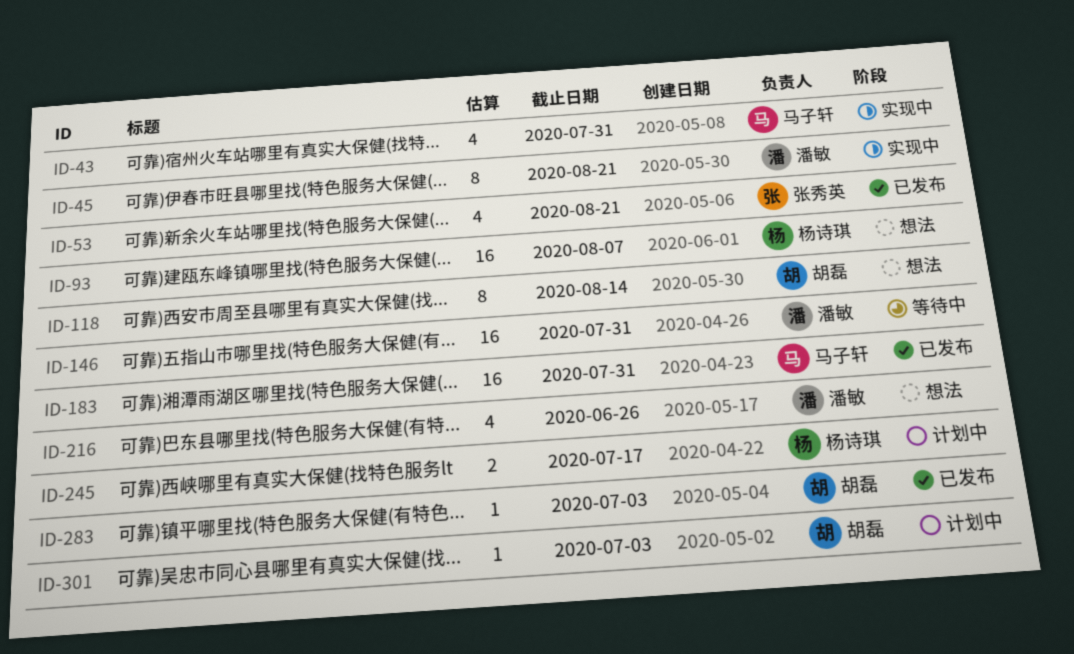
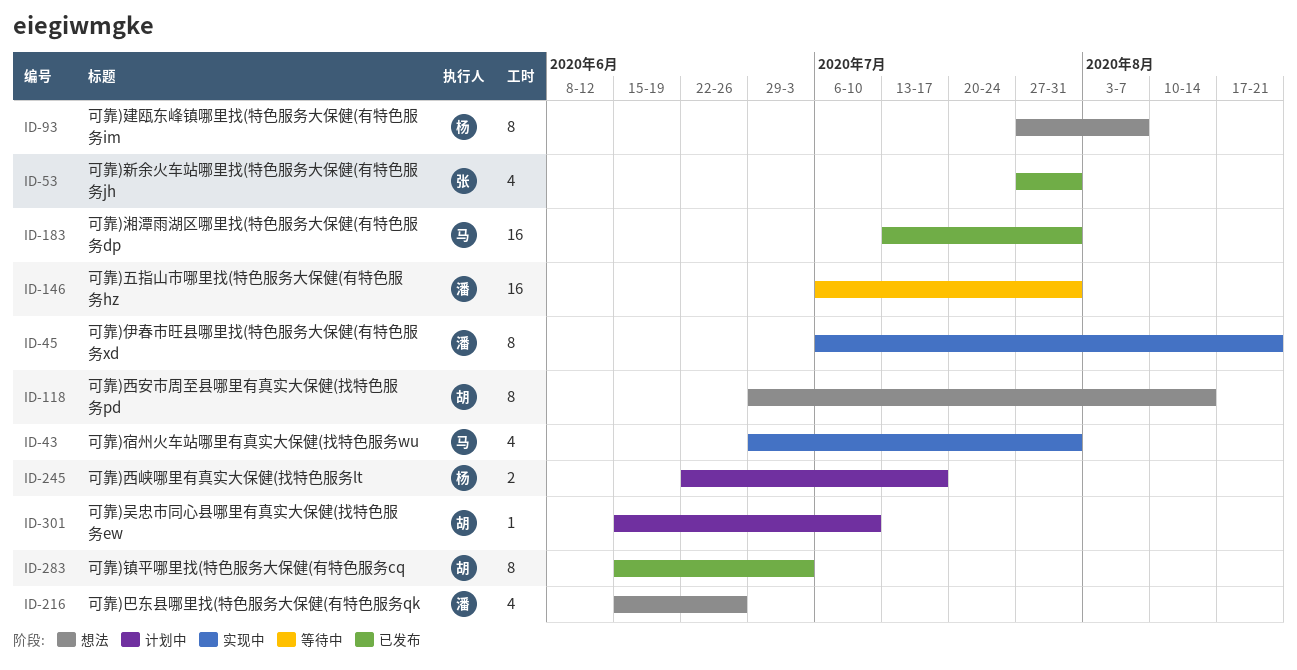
ID-53, due: Aug 21 -> Jul 31
ID-93, estimate: 16 -> 8
ID-283, estimate: 1 -> 8
ID-301, due: Jul 3 -> Jul 10

